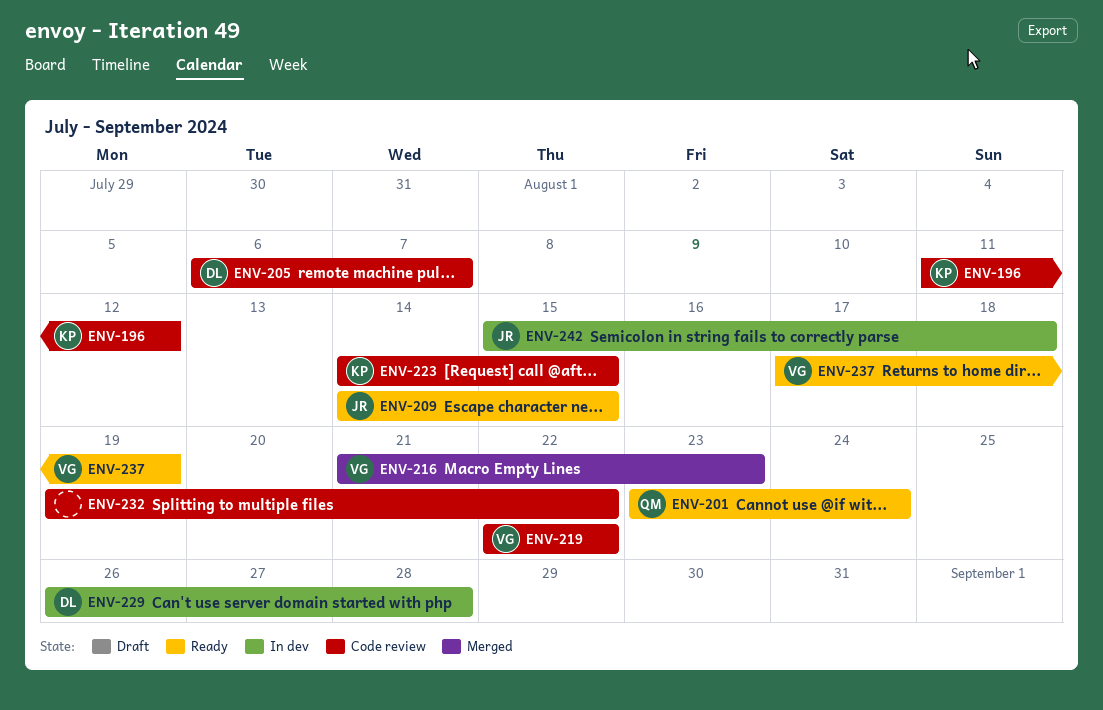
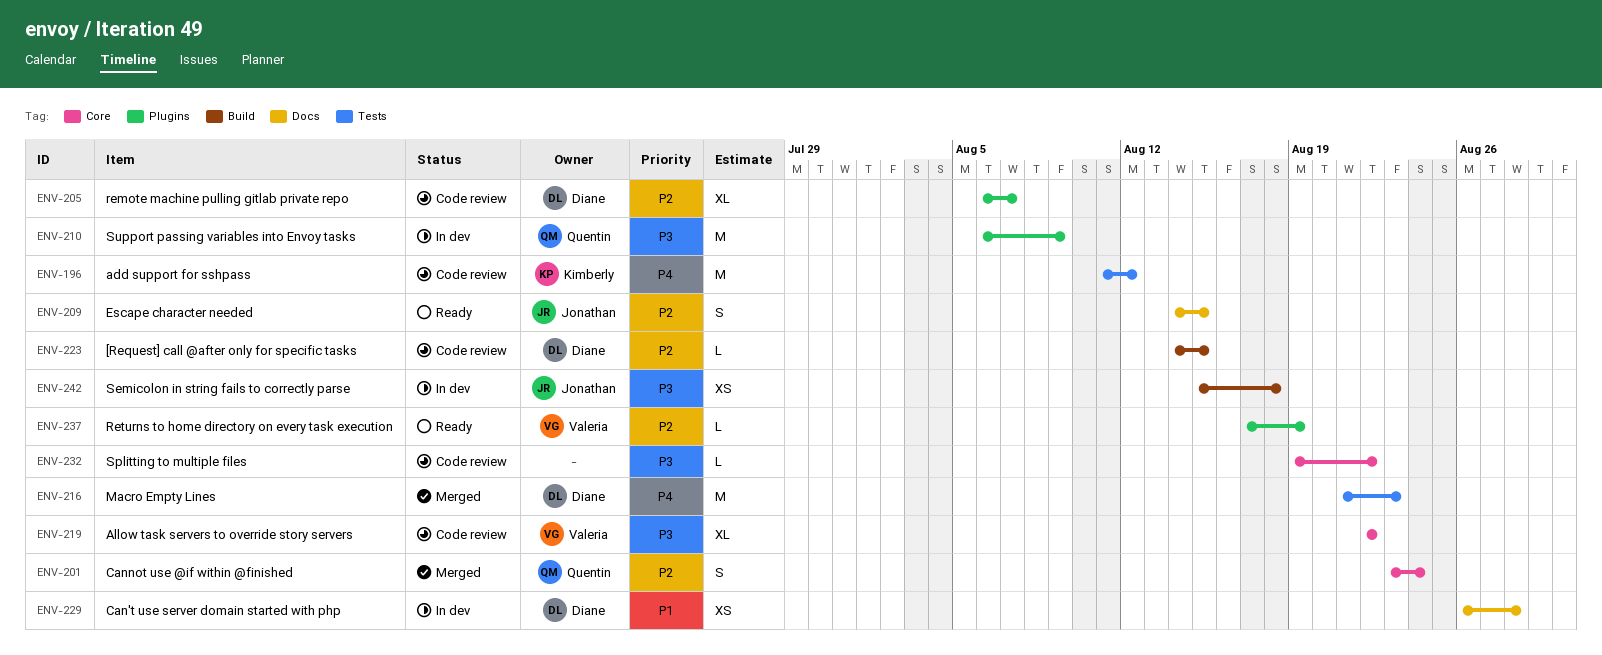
ENV-201, status: Ready -> Merged
ENV-210: none -> present
ENV-216, owner: Valeria -> Diane
ENV-223, owner: Kimberly -> Diane

